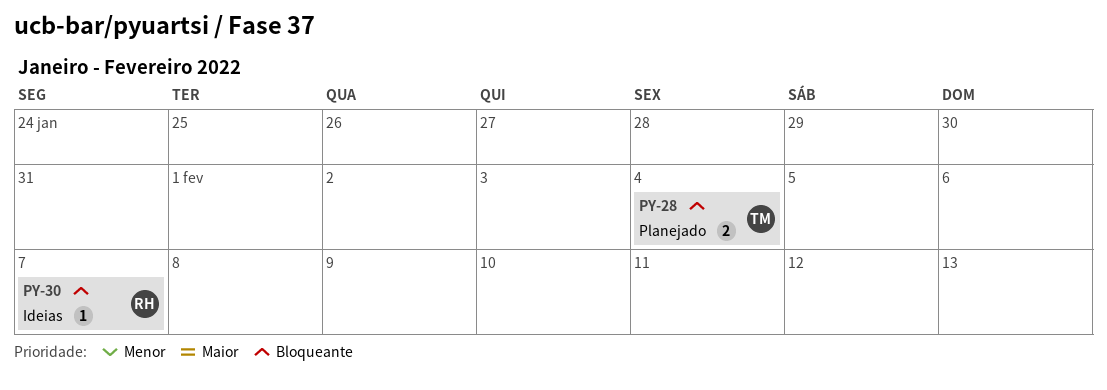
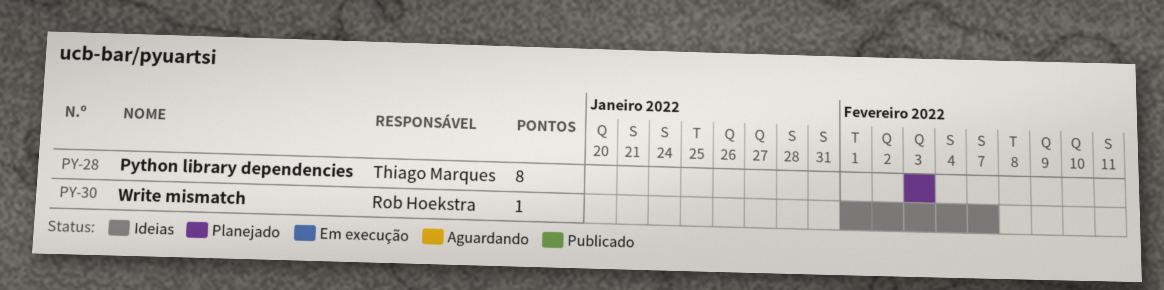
PY-28, estimate: 2 -> 8
PY-28, due: Feb 4 -> Feb 3

